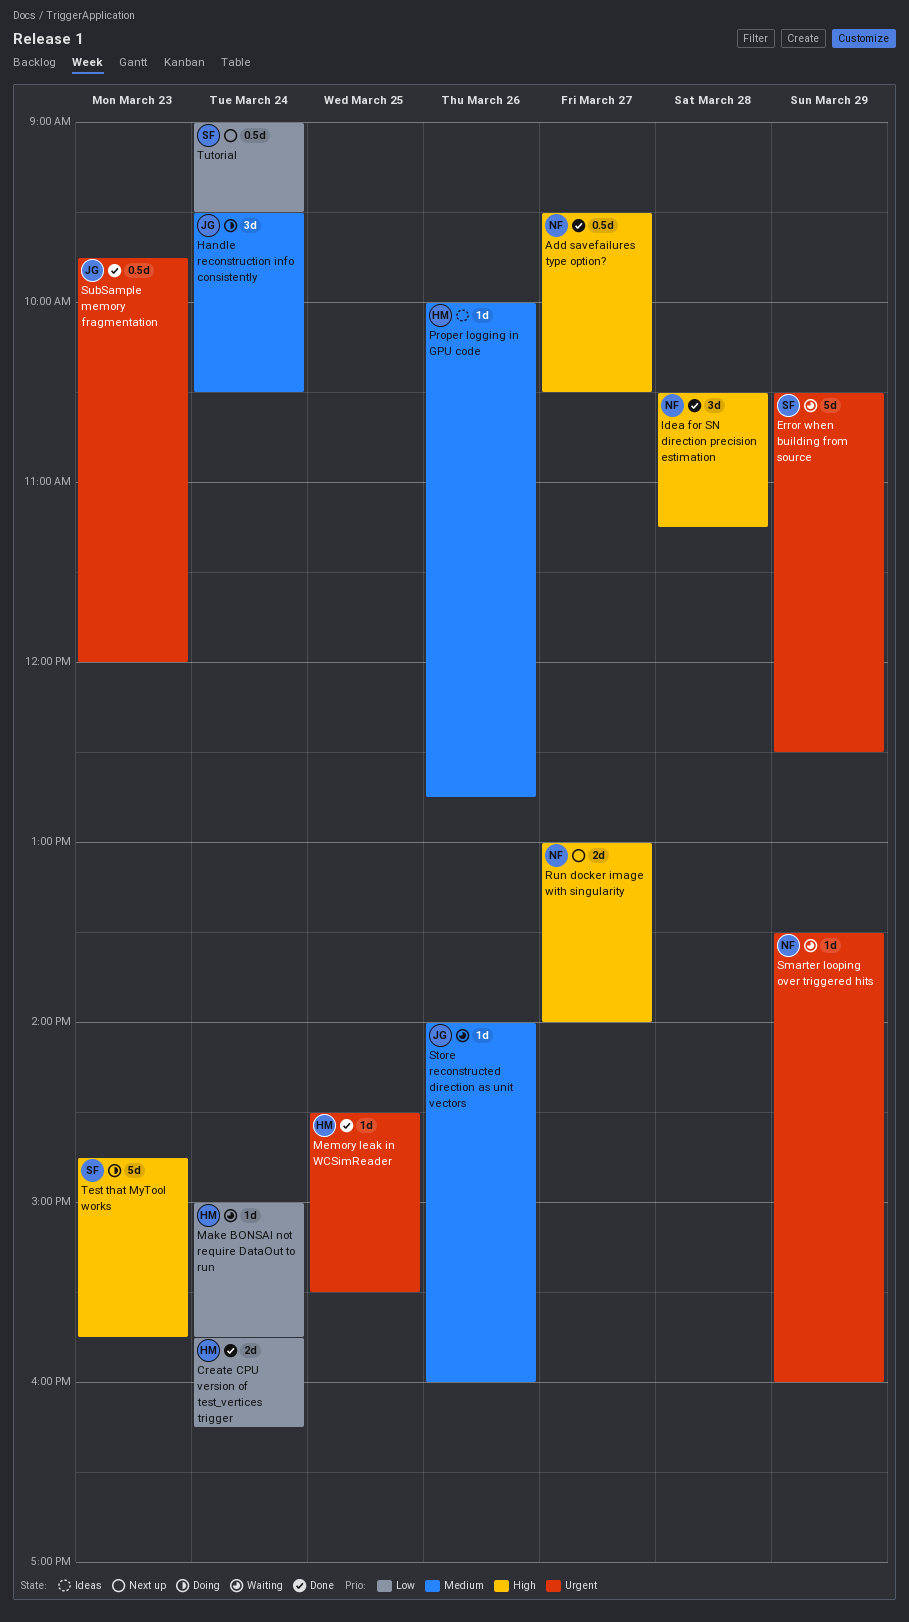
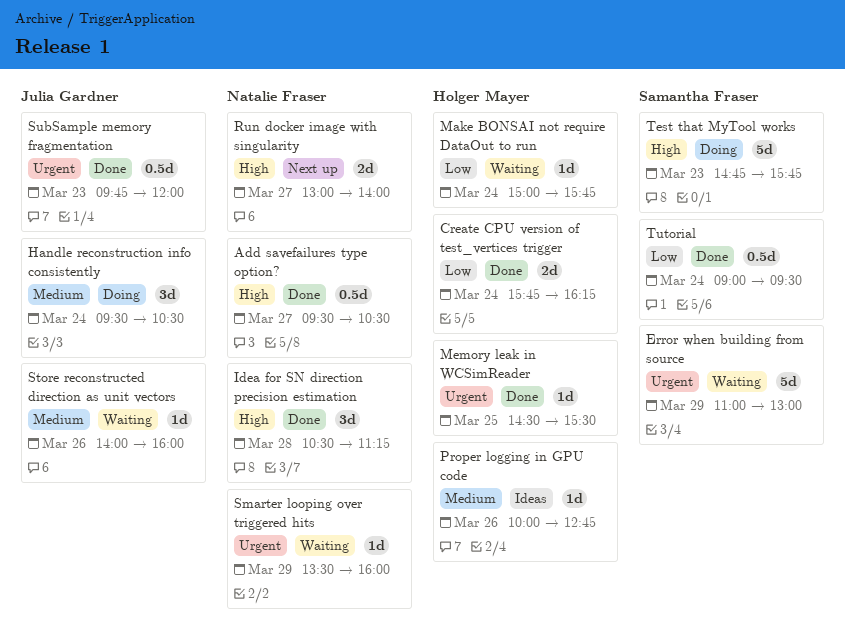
Error when building from source, begins: 10:30 -> 11:00
Error when building from source, ends: 12:30 -> 13:00
Tutorial, status: Next up -> Done

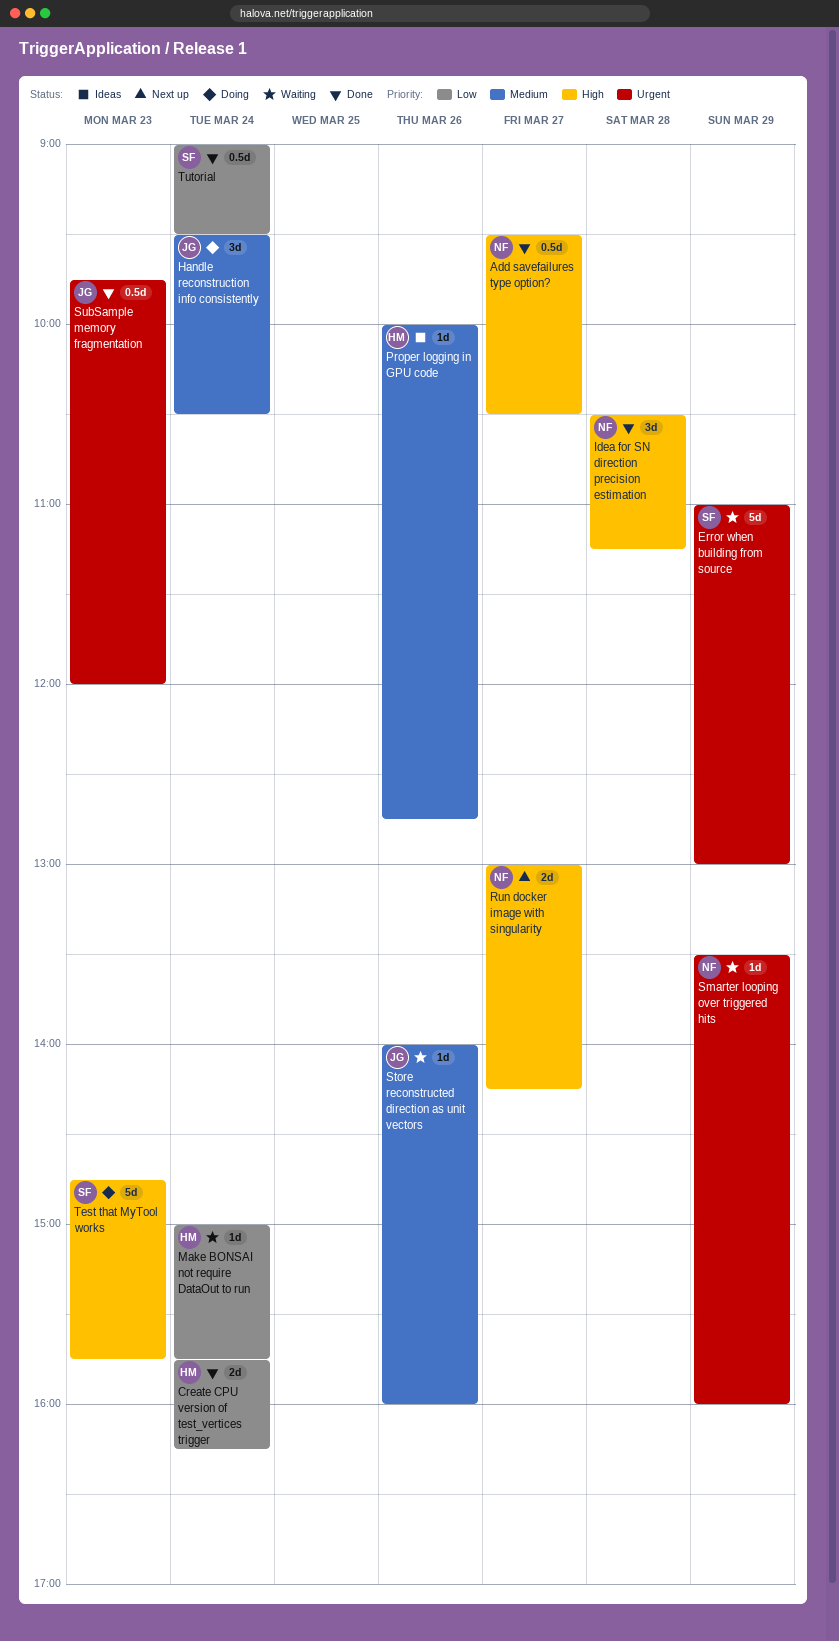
Memory leak in WCSimReader: present -> none
Run docker image with singularity, ends: 14:00 -> 14:15

